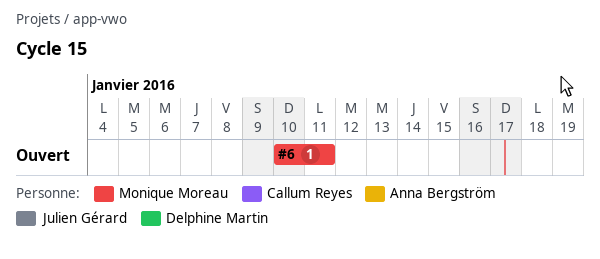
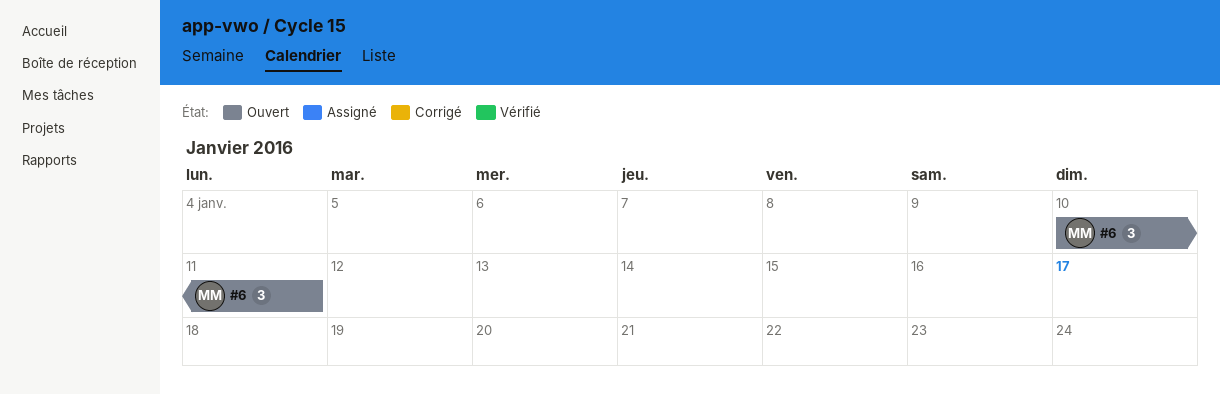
#6, estimate: 1 -> 3

